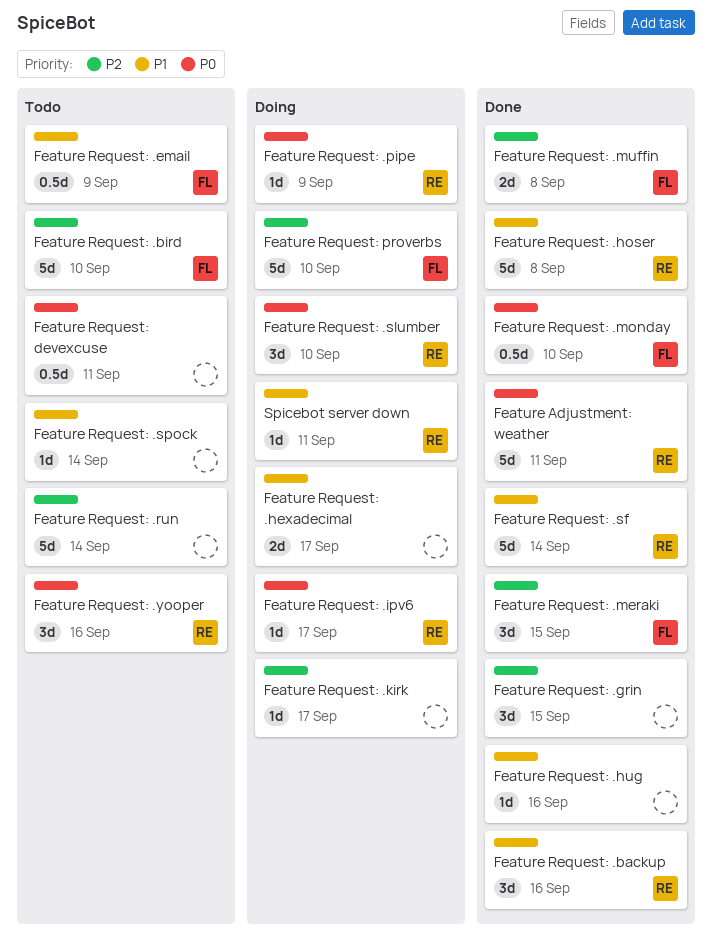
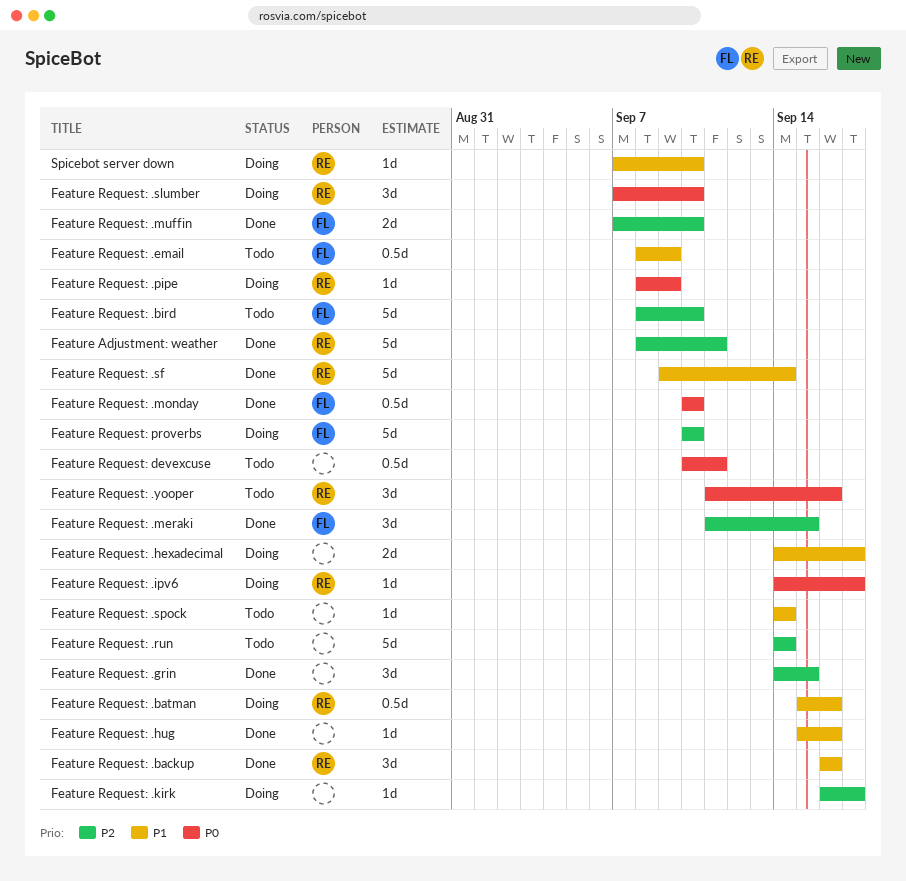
Feature Adjustment: weather, priority: P0 -> P2
Feature Request: .batman: none -> present
Feature Request: .hoser: present -> none
Feature Request: .muffin, due: Sep 8 -> Sep 10
Spicebot server down, due: Sep 11 -> Sep 10

